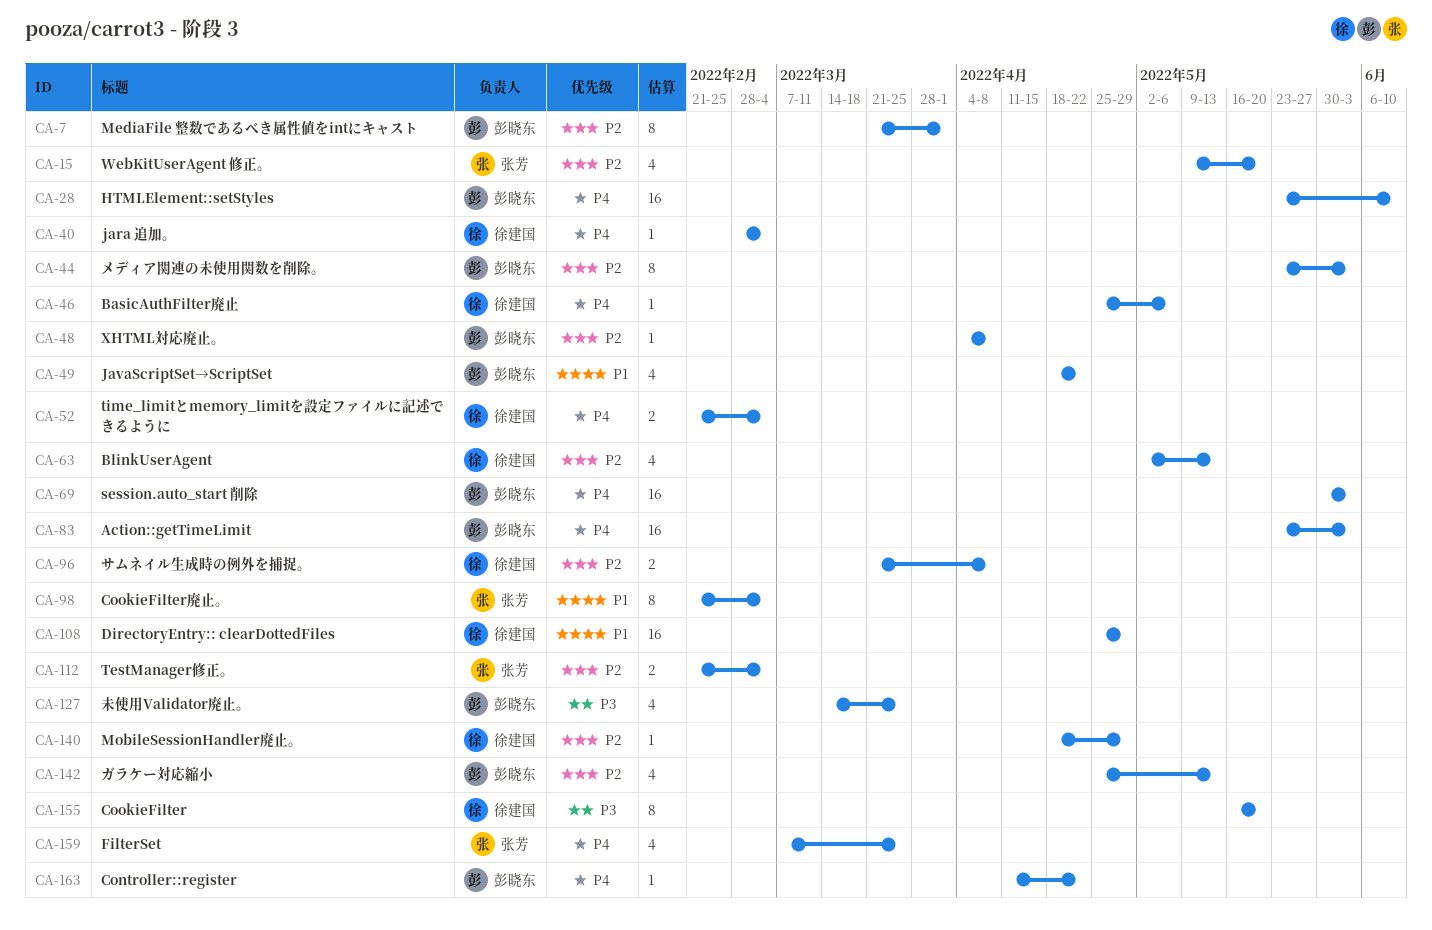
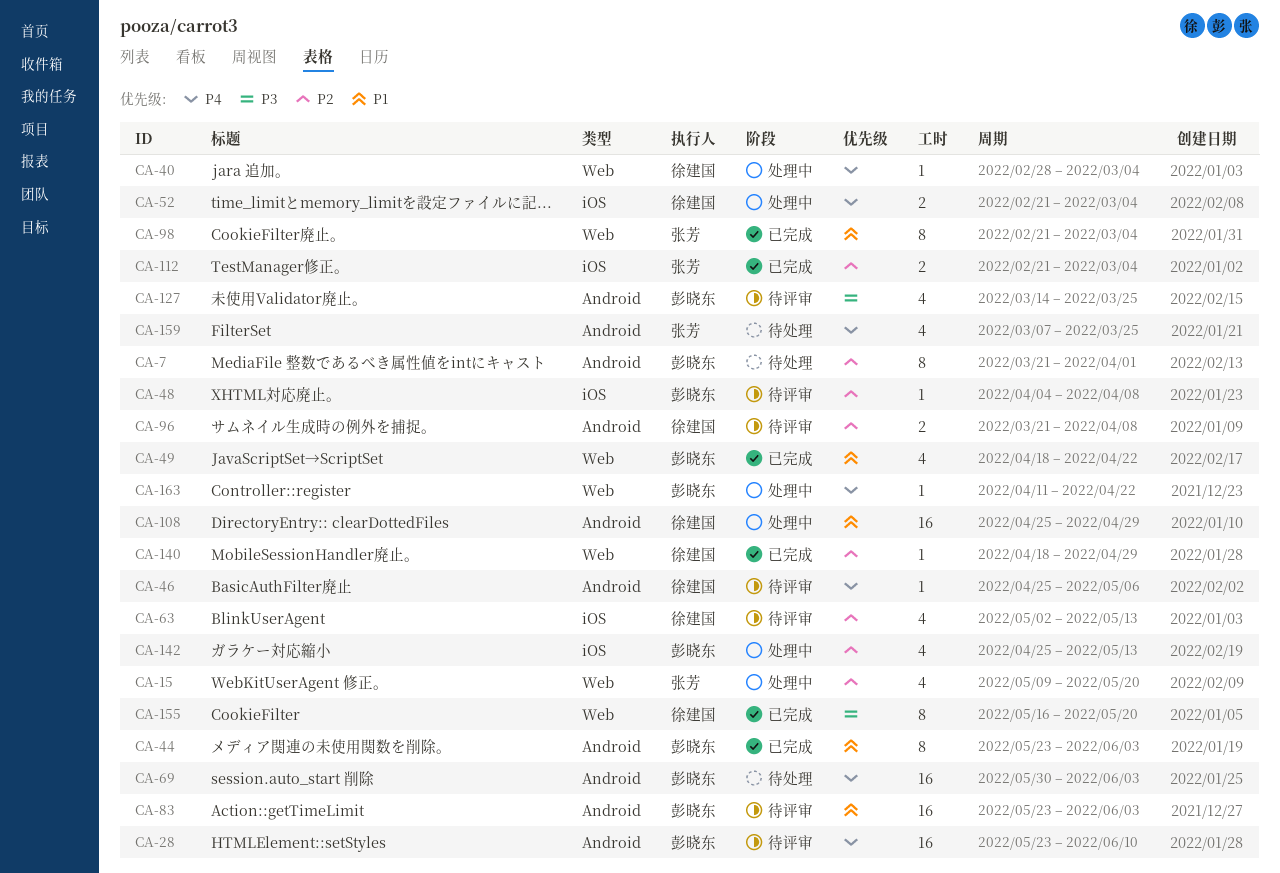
CA-44, priority: P2 -> P1
CA-83, priority: P4 -> P1

